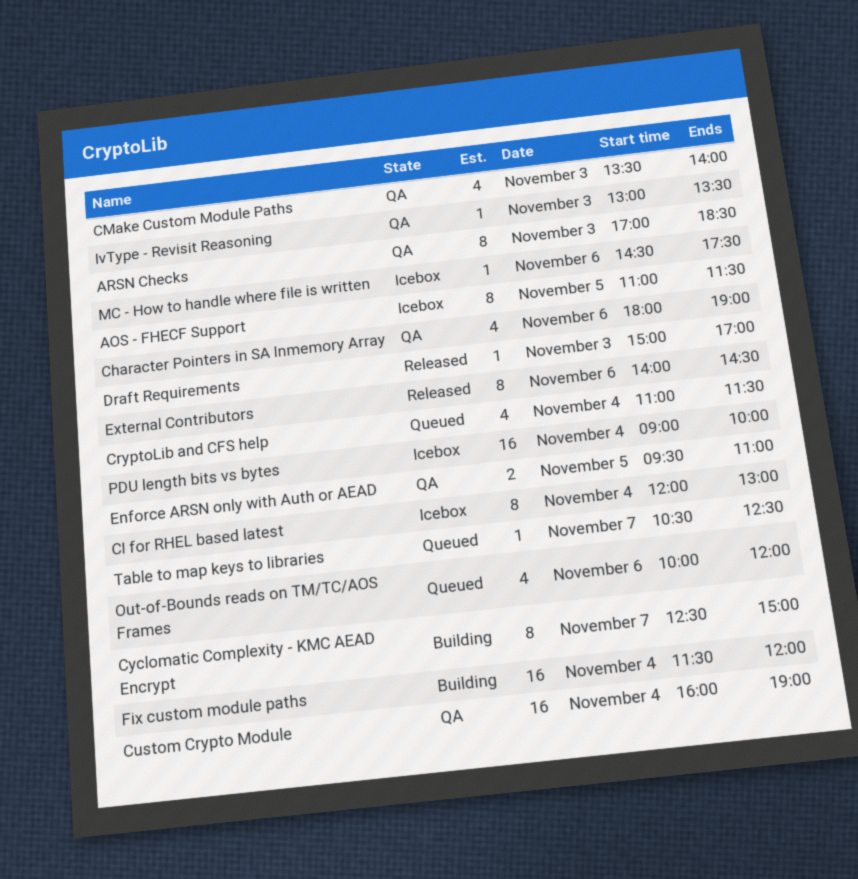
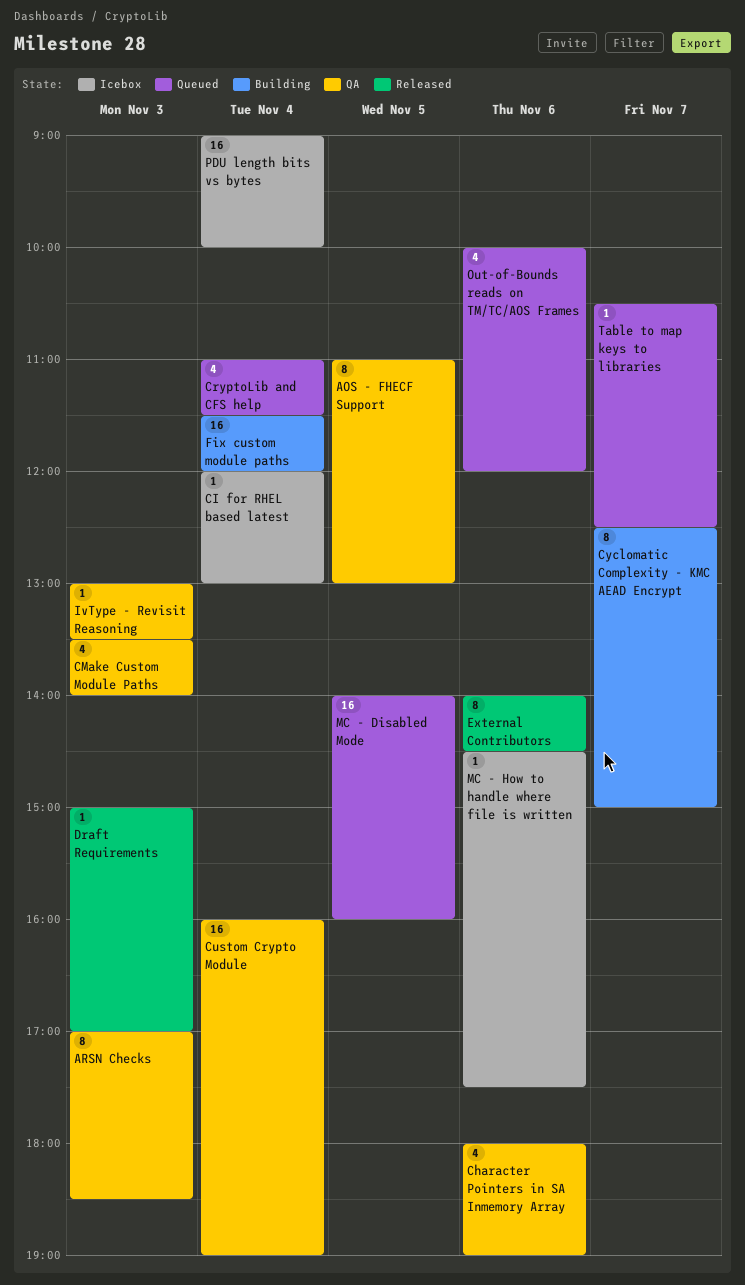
AOS - FHECF Support, status: Icebox -> QA
AOS - FHECF Support, ends: 11:30 -> 13:00
CI for RHEL based latest, estimate: 8 -> 1
Enforce ARSN only with Auth or AEAD: present -> none
MC - Disabled Mode: none -> present

